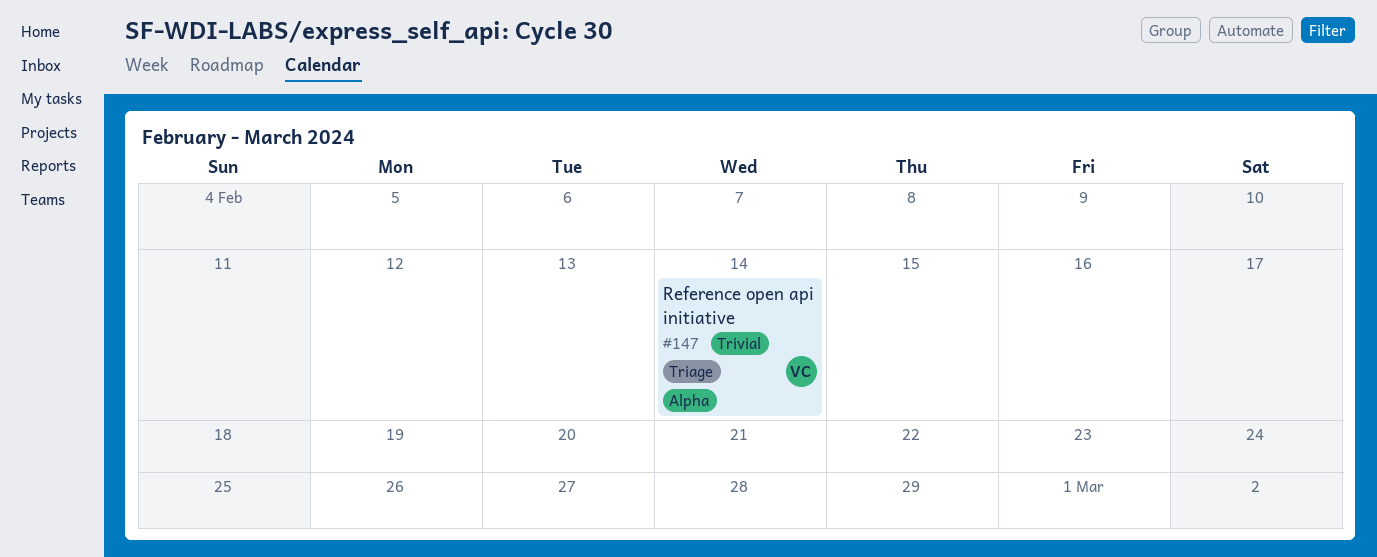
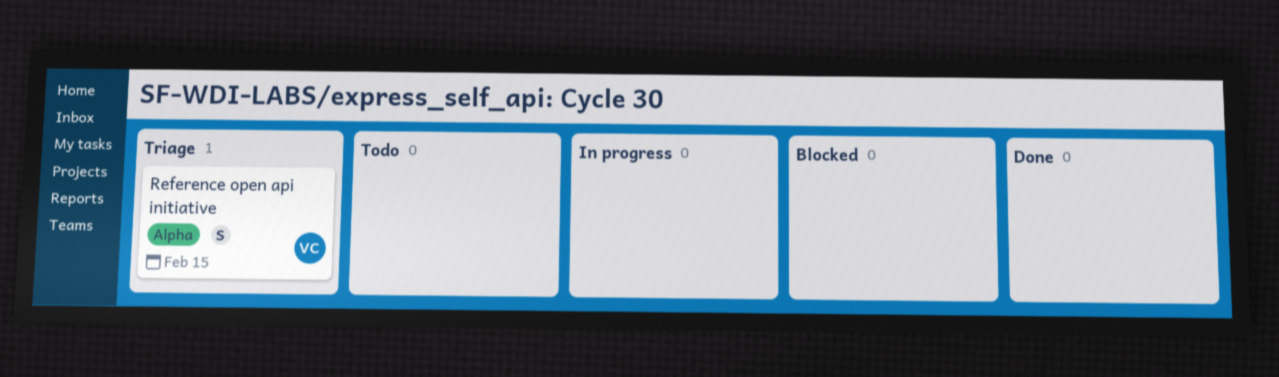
Reference open api initiative, due: Feb 14 -> Feb 15

